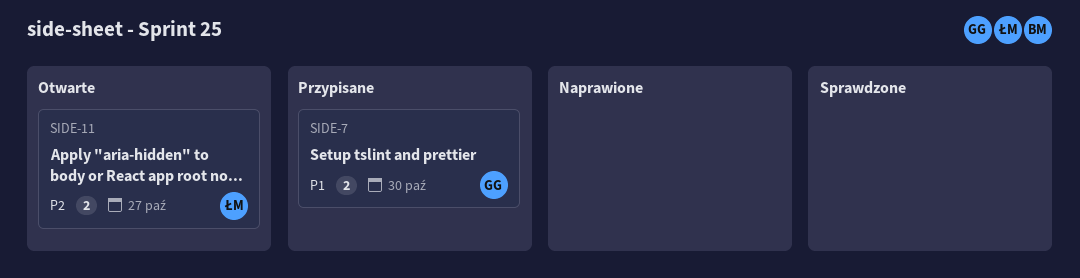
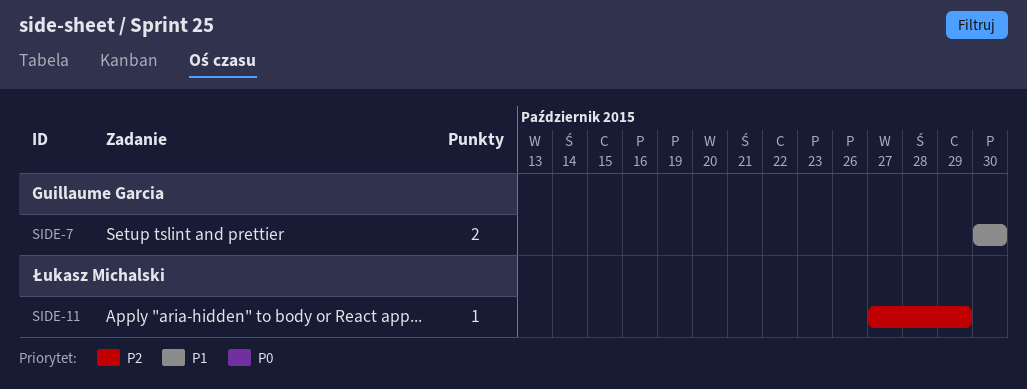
SIDE-11, estimate: 2 -> 1
SIDE-11, due: Oct 27 -> Oct 29

